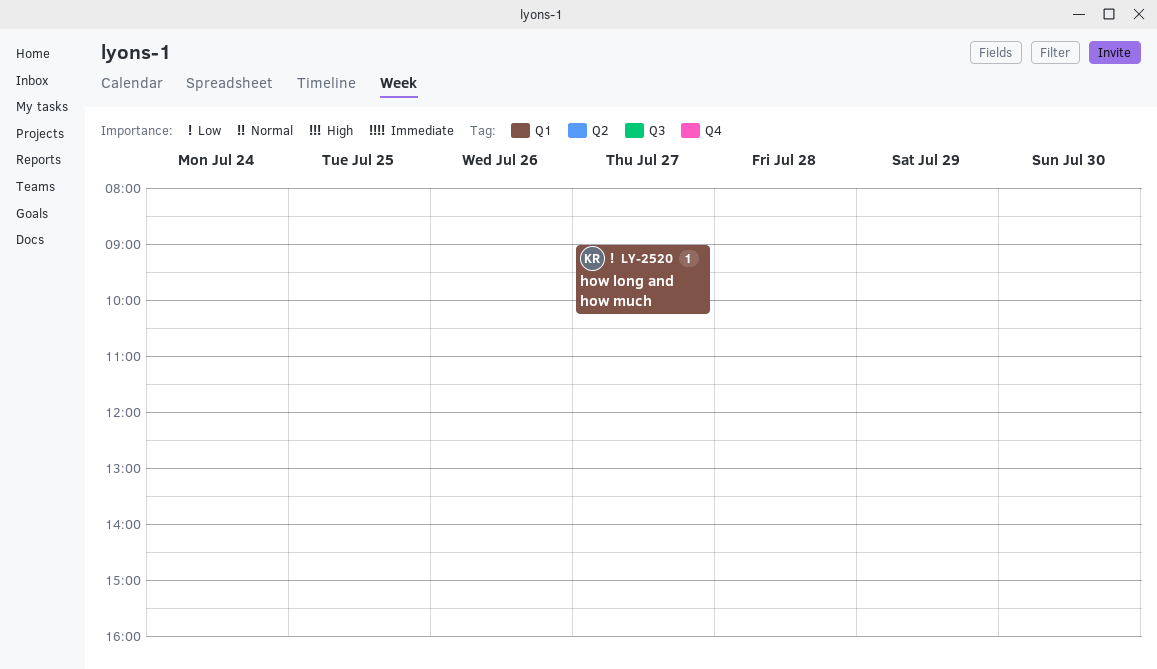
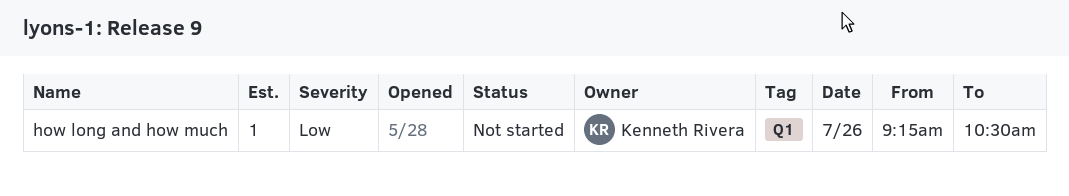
how long and how much, day: Jul 27 -> Jul 26
how long and how much, begins: 09:00 -> 09:15
how long and how much, ends: 10:15 -> 10:30

